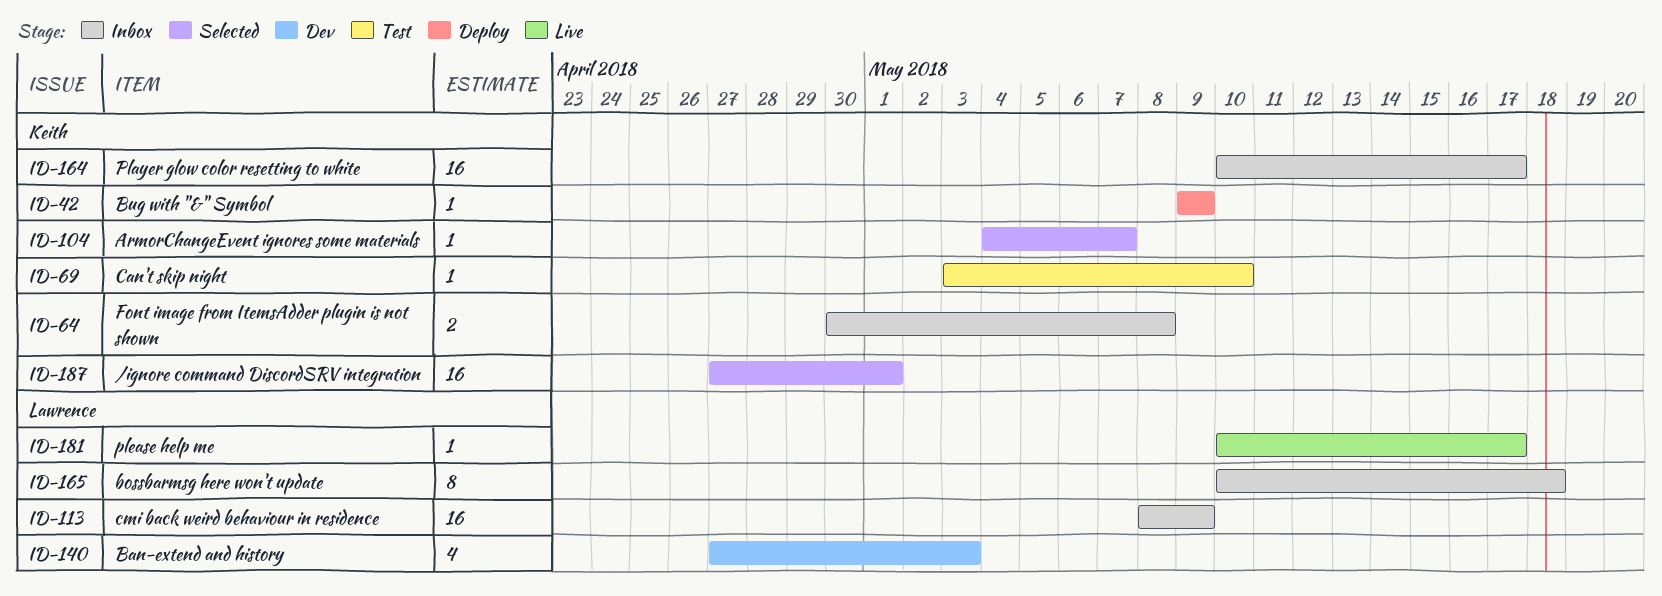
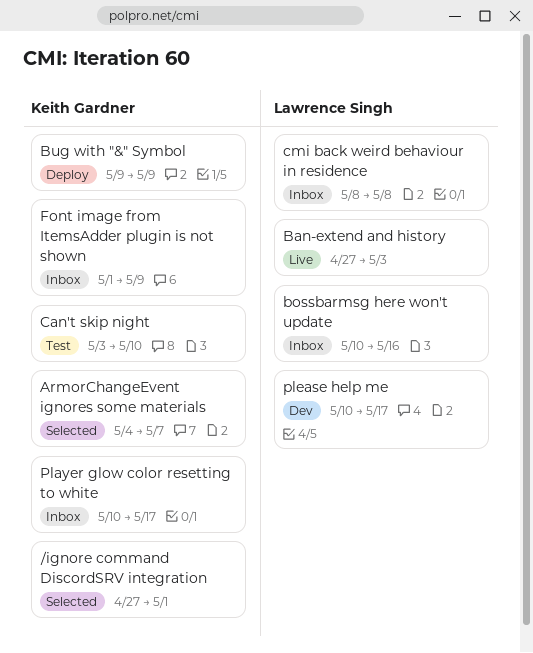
Ban-extend and history, status: Dev -> Live
bossbarmsg here won't update, due: May 18 -> May 16
cmi back weird behaviour in residence, due: May 9 -> May 8
Font image from ItemsAdder plugin is not shown, start: Apr 30 -> May 1
Font image from ItemsAdder plugin is not shown, due: May 8 -> May 9
please help me, status: Live -> Dev

